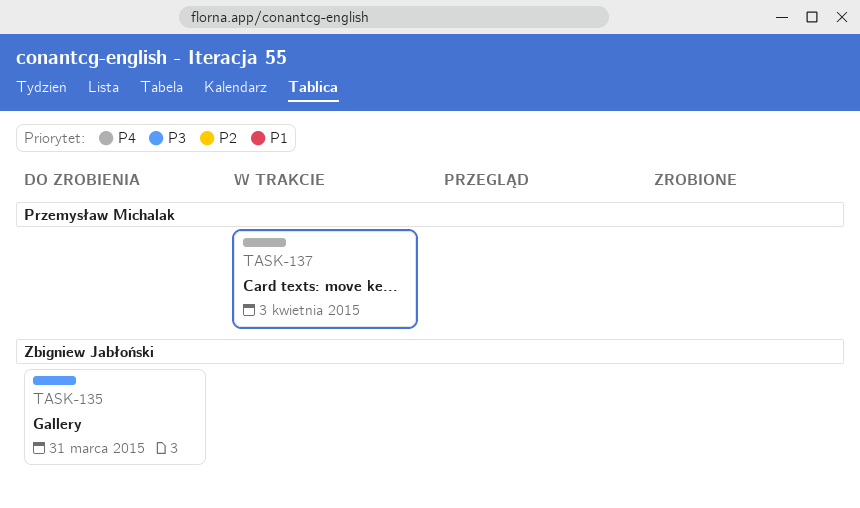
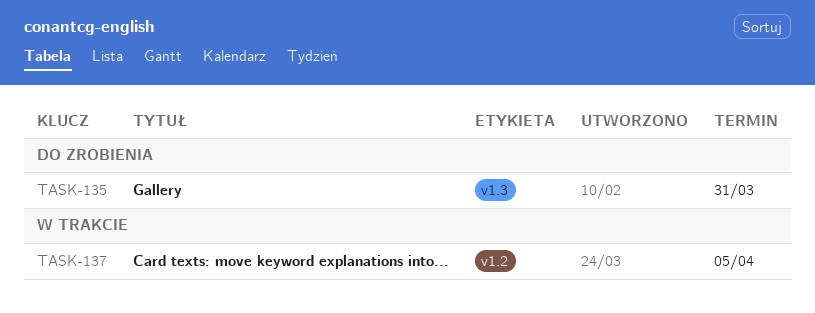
TASK-137, due: Apr 3 -> Apr 5

